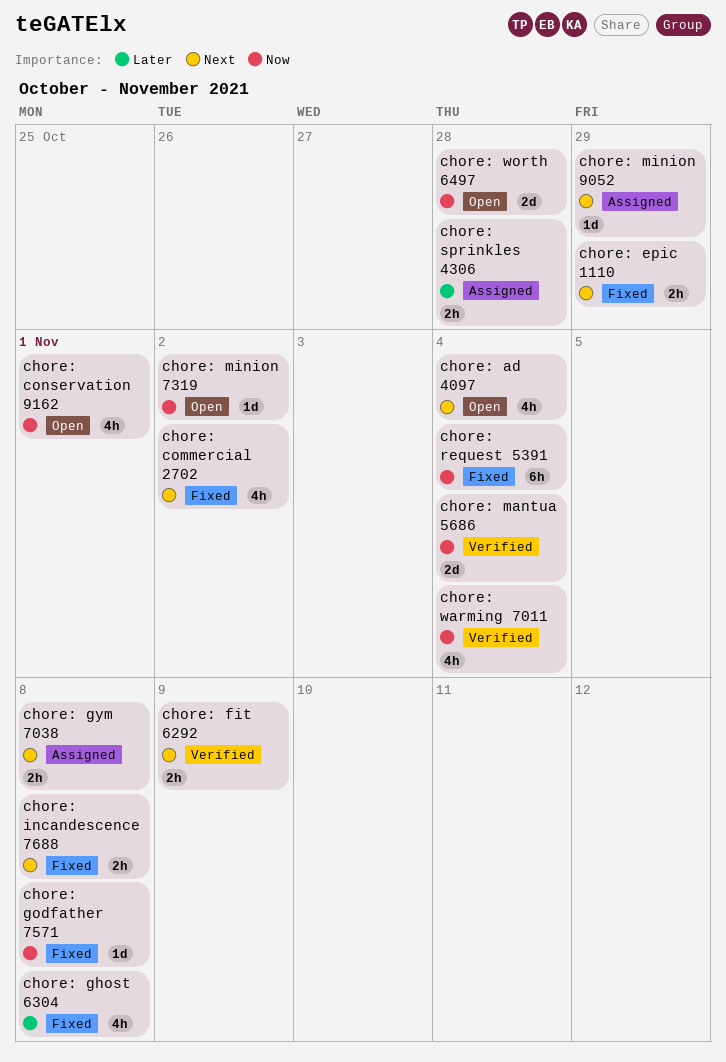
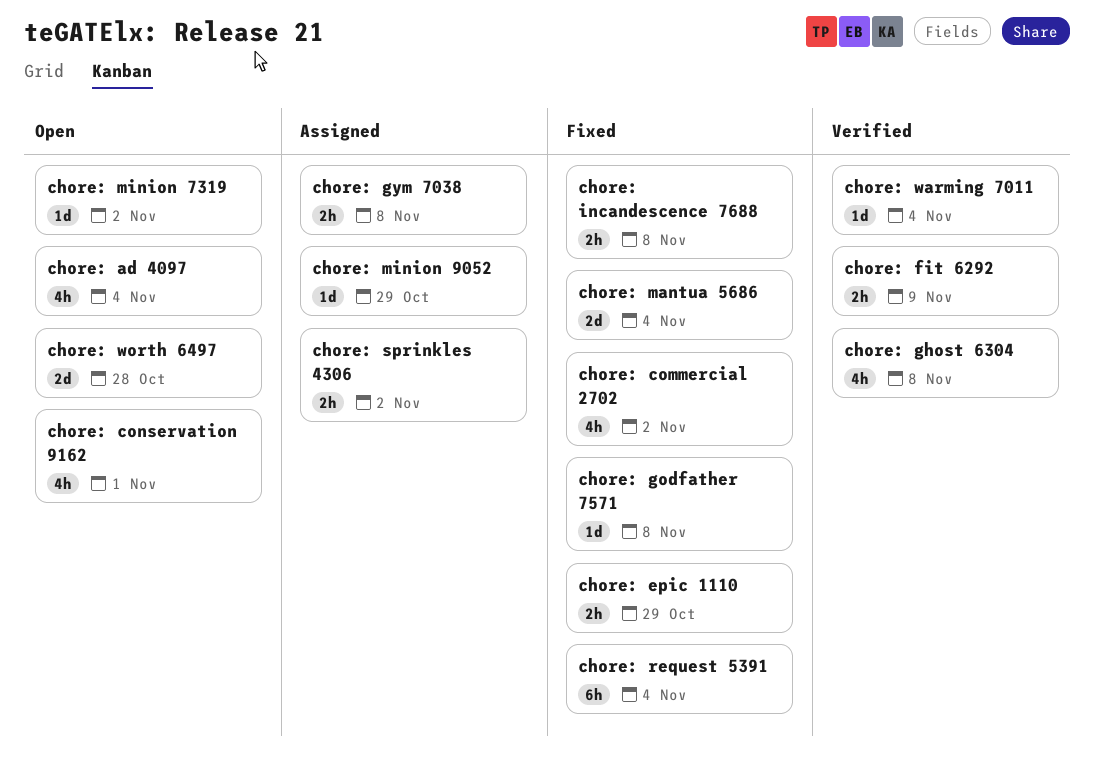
chore: ghost 6304, status: Fixed -> Verified
chore: mantua 5686, status: Verified -> Fixed
chore: sprinkles 4306, due: Oct 28 -> Nov 2
chore: warming 7011, estimate: 4h -> 1d

